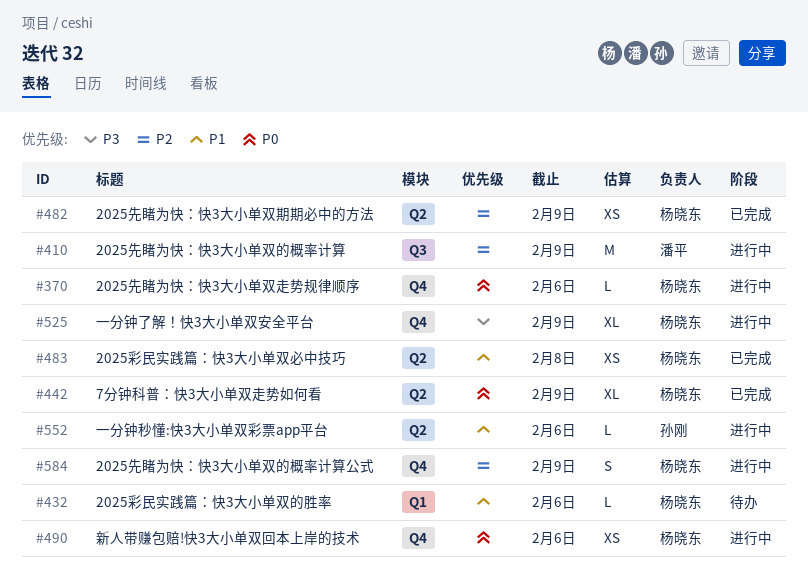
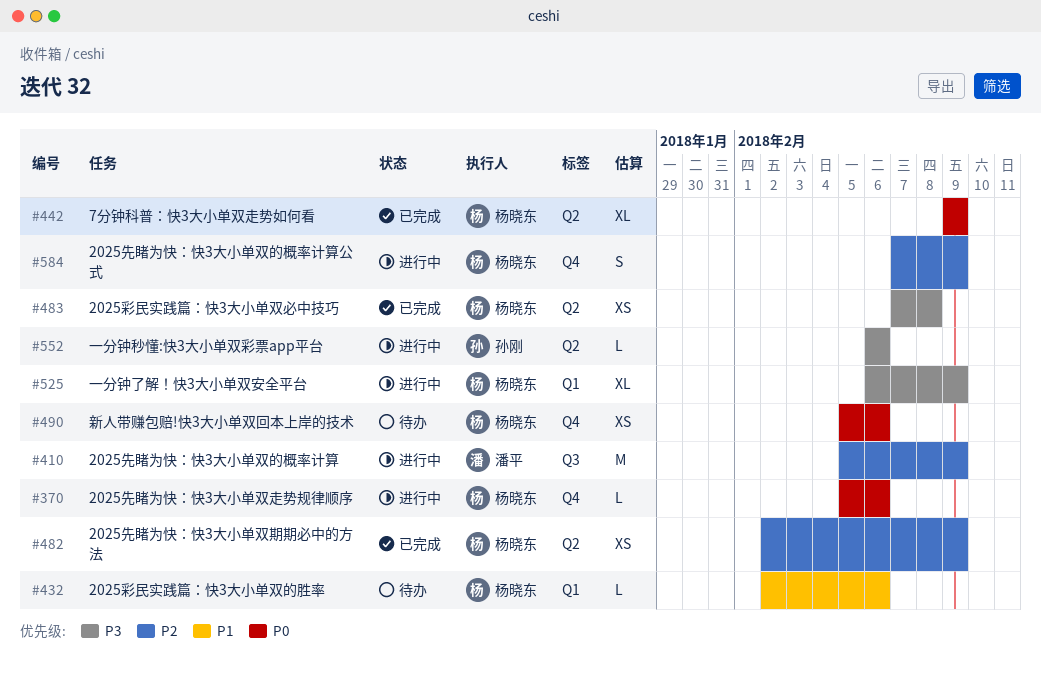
#483, priority: P1 -> P3
#490, status: 进行中 -> 待办
#525, label: Q4 -> Q1
#552, priority: P1 -> P3

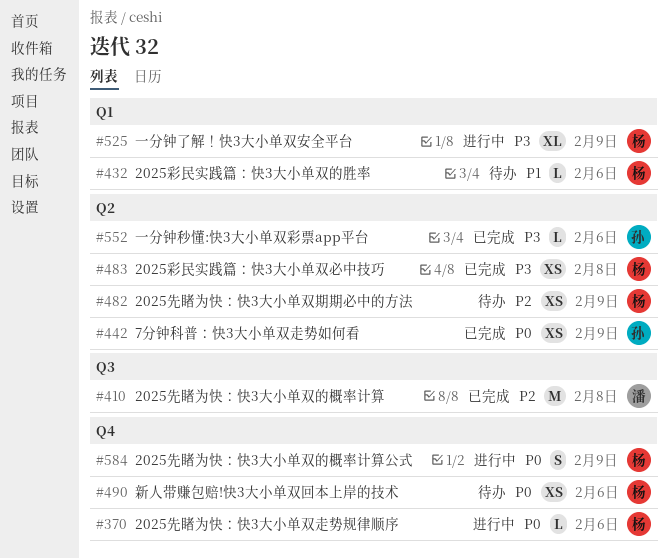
#410, status: 进行中 -> 已完成
#410, due: Feb 9 -> Feb 8
#442, owner: 杨晓东 -> 孙刚
#442, estimate: XL -> XS
#482, status: 已完成 -> 待办
#552, status: 进行中 -> 已完成
#584, priority: P2 -> P0

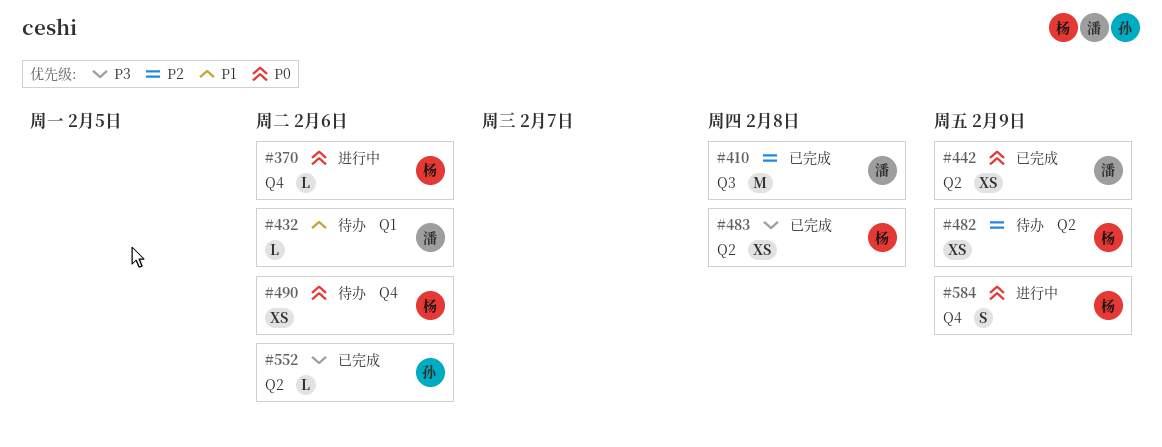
#432, owner: 杨 -> 潘
#442, owner: 孙 -> 潘
#525: present -> none

